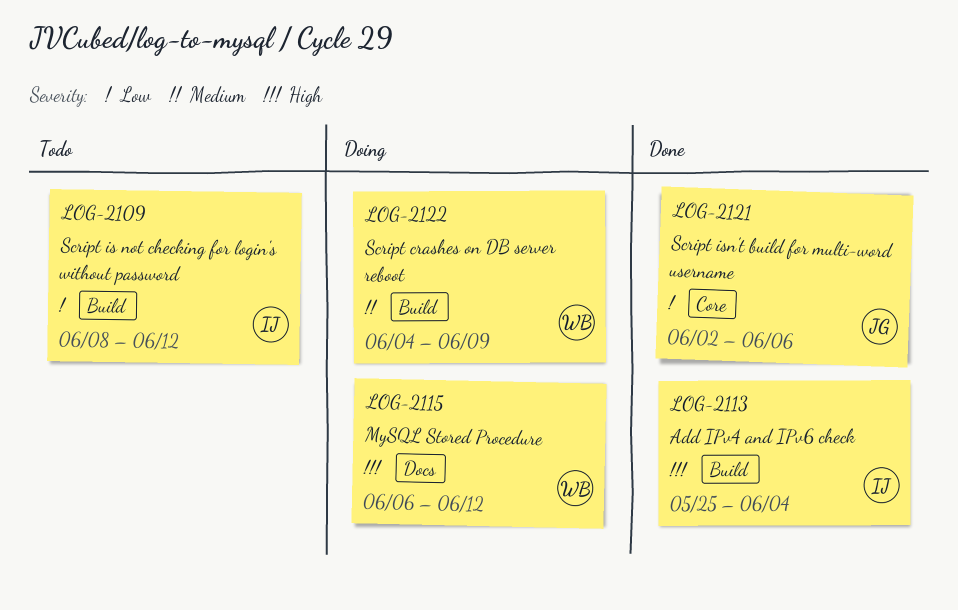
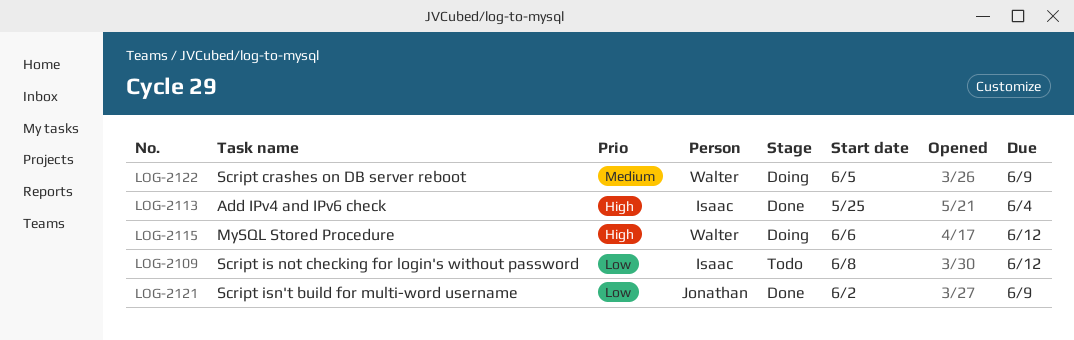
LOG-2121, due: Jun 6 -> Jun 9
LOG-2122, start: Jun 4 -> Jun 5

